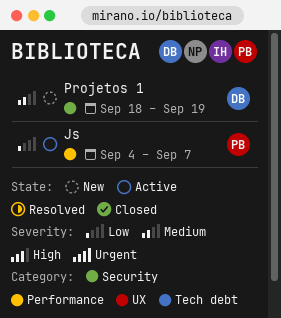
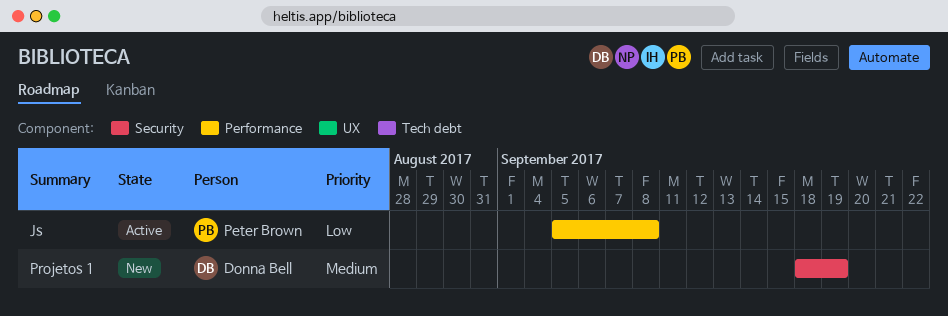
Js, start: Sep 4 -> Sep 5
Js, due: Sep 7 -> Sep 8

